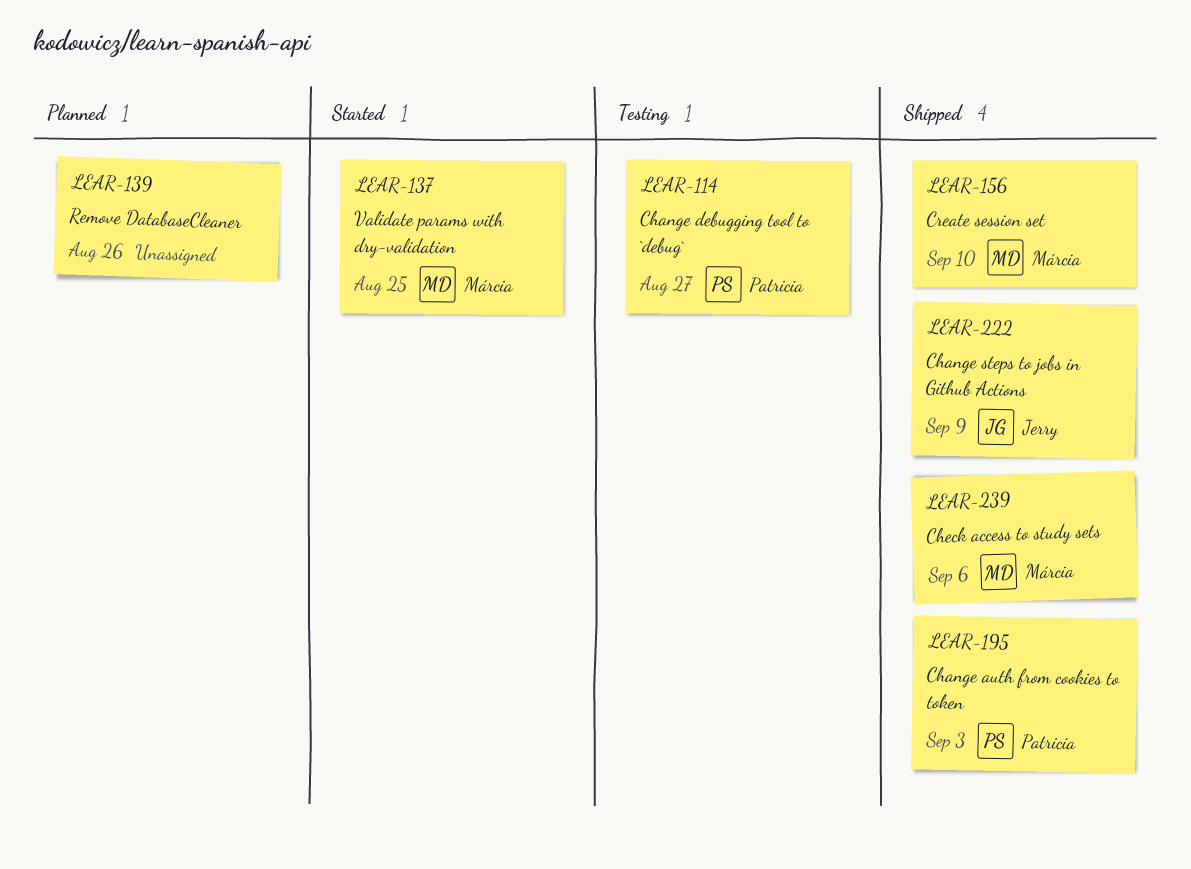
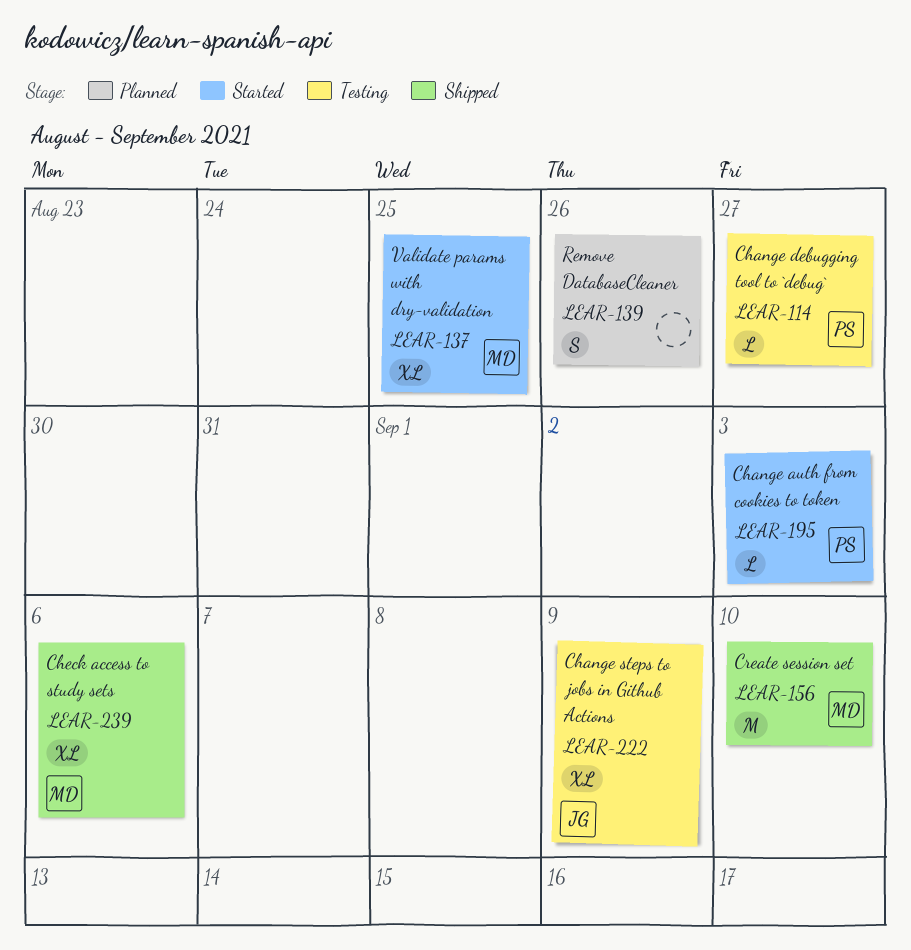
LEAR-195, status: Shipped -> Started
LEAR-222, status: Shipped -> Testing

